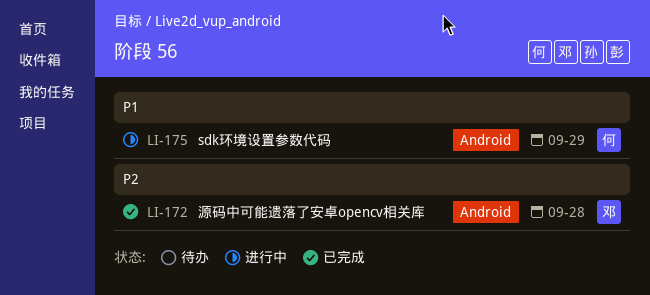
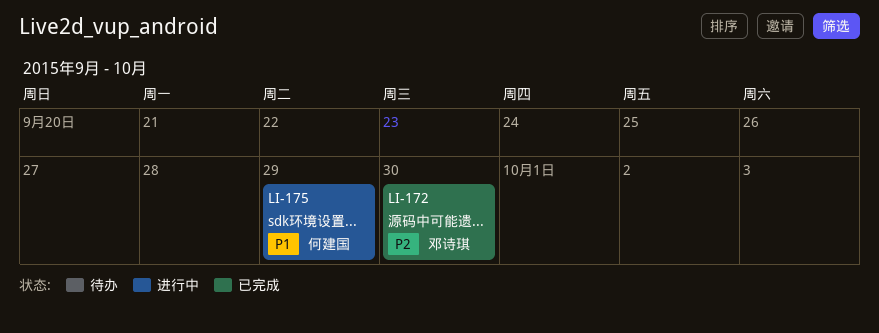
LI-172, due: Sep 28 -> Sep 30

